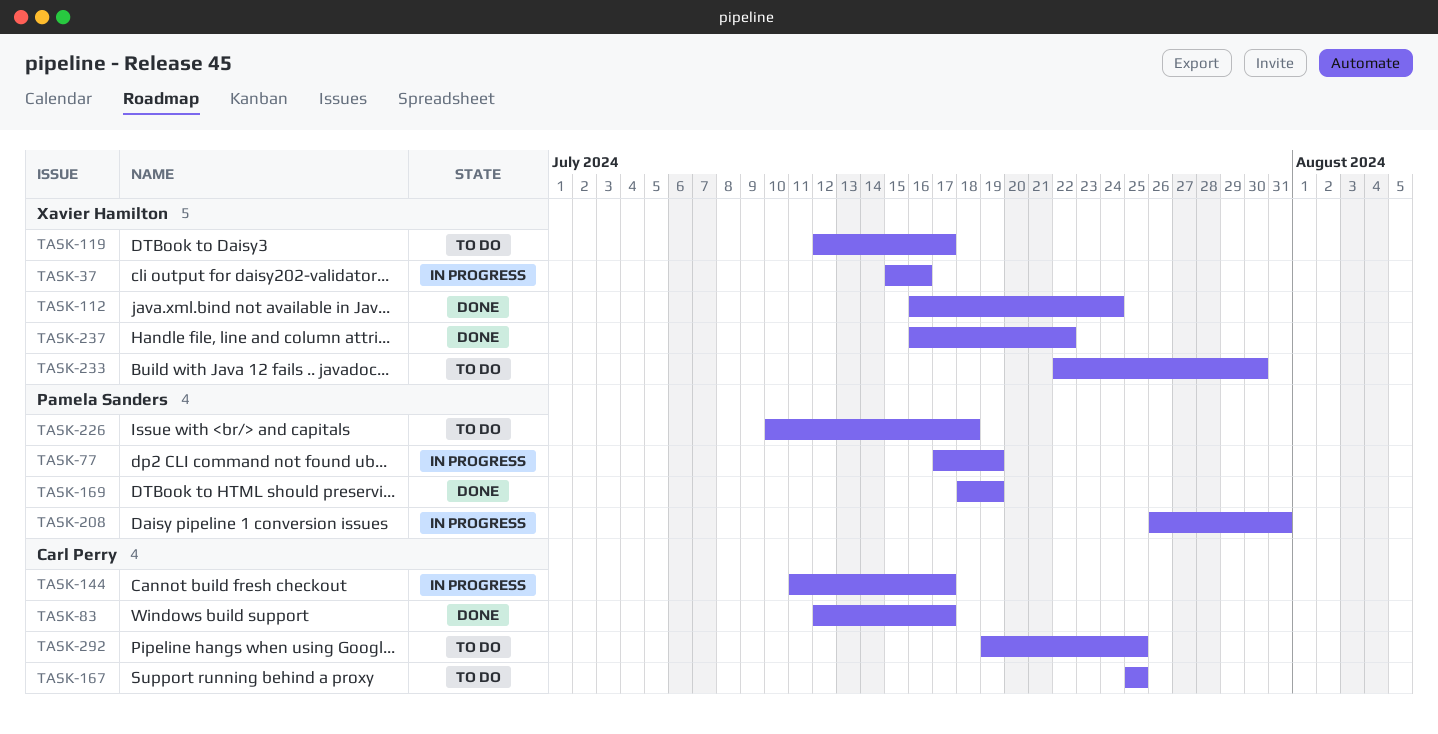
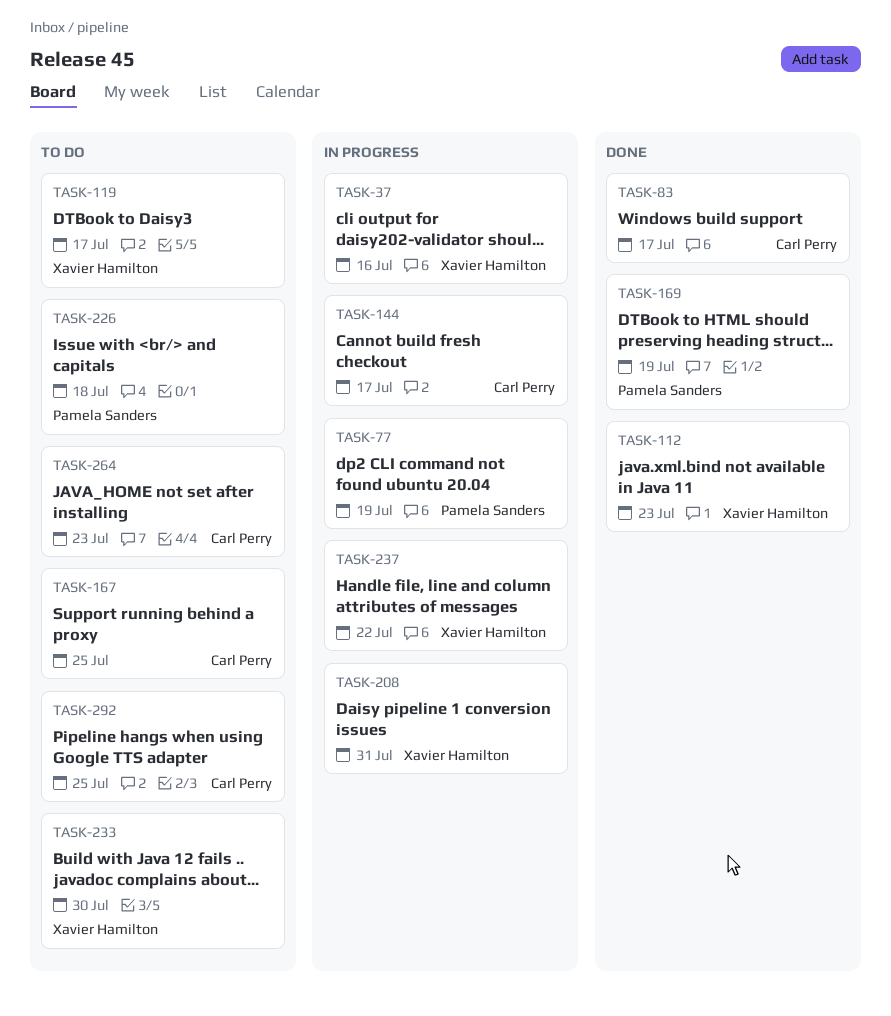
TASK-112, due: Jul 24 -> Jul 23
TASK-208, owner: Pamela Sanders -> Xavier Hamilton
TASK-237, status: Done -> In progress
TASK-264: none -> present

